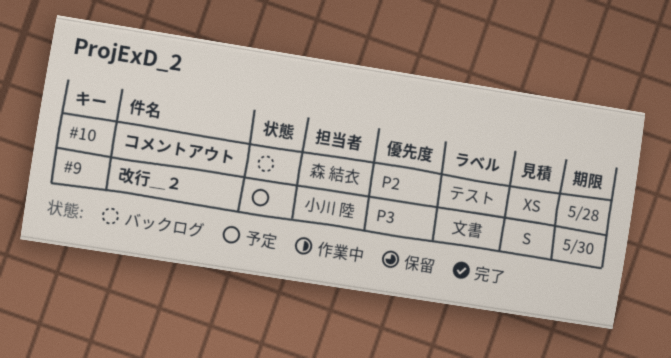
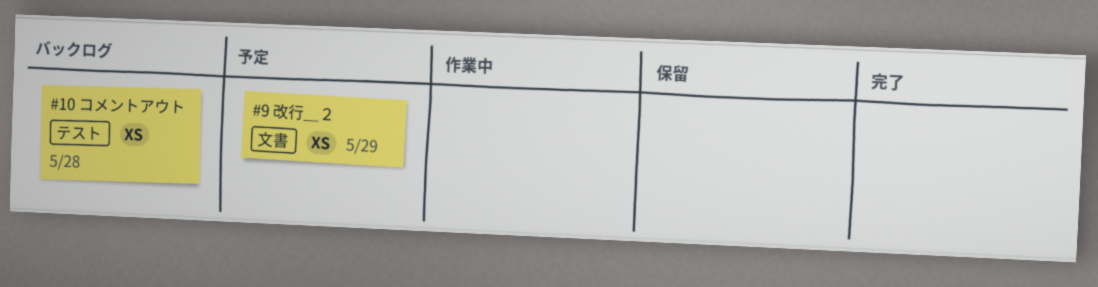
#9, estimate: S -> XS
#9, due: May 30 -> May 29

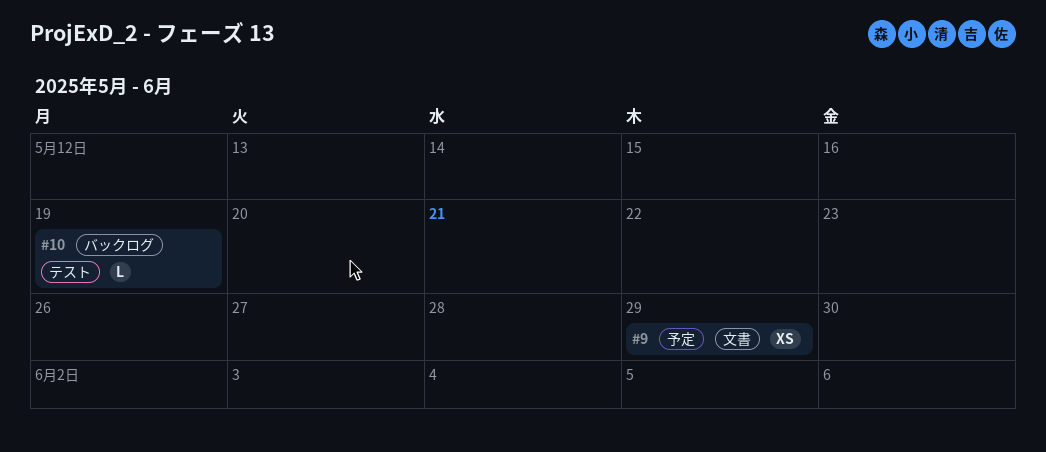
#10, estimate: XS -> L
#10, due: May 28 -> May 19

